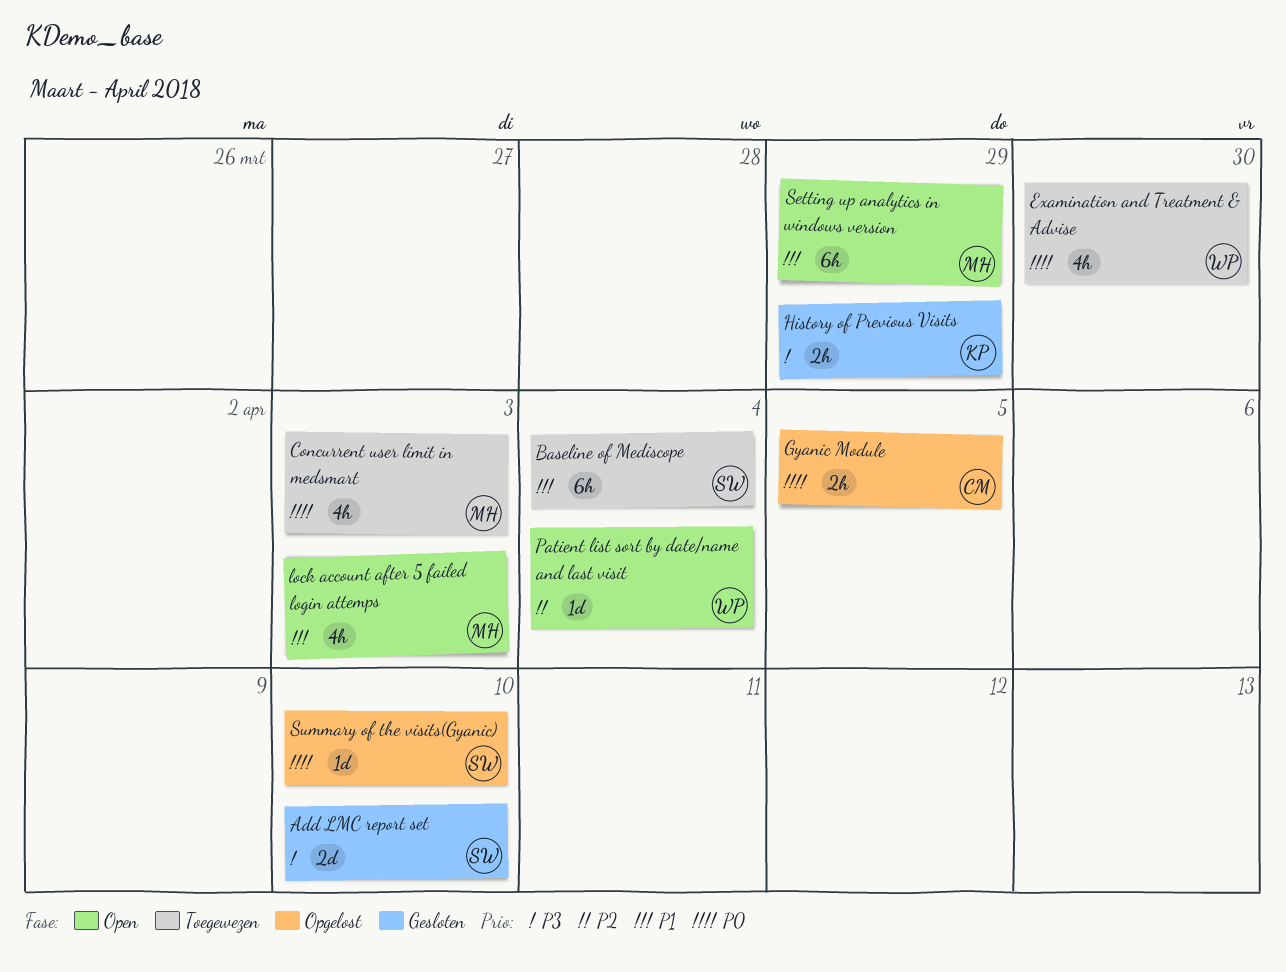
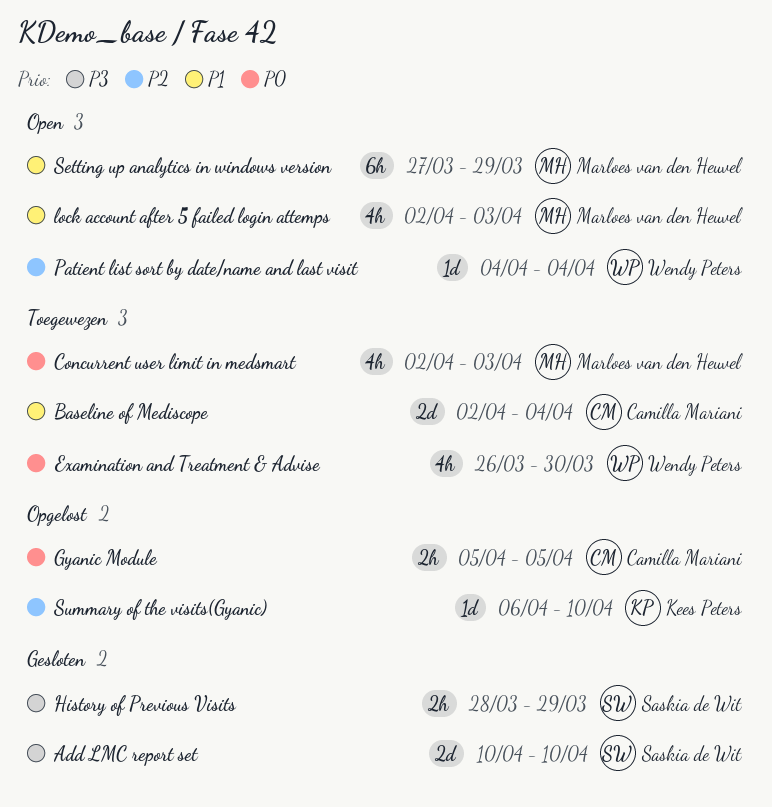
Baseline of Mediscope, owner: Saskia de Wit -> Camilla Mariani
Baseline of Mediscope, estimate: 6h -> 2d
History of Previous Visits, owner: Kees Peters -> Saskia de Wit
Summary of the visits(Gyanic), owner: Saskia de Wit -> Kees Peters
Summary of the visits(Gyanic), priority: P0 -> P2

